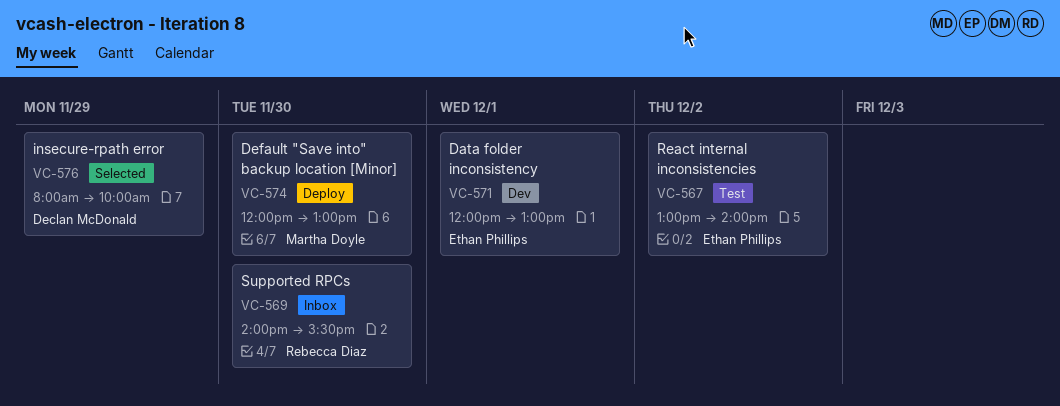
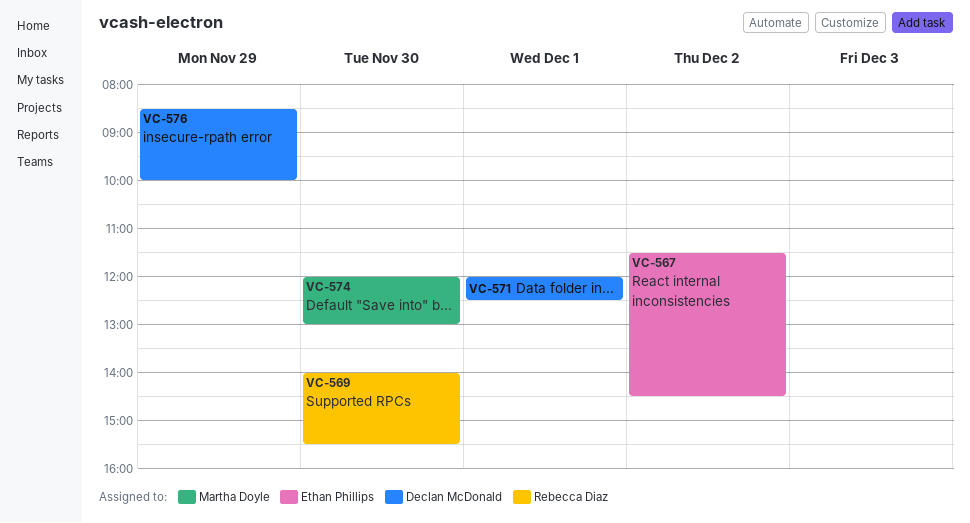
VC-567, begins: 13:00 -> 11:30
VC-567, ends: 14:00 -> 14:30
VC-571, owner: Ethan Phillips -> Declan McDonald
VC-571, ends: 13:00 -> 12:30
VC-576, begins: 08:00 -> 08:30

